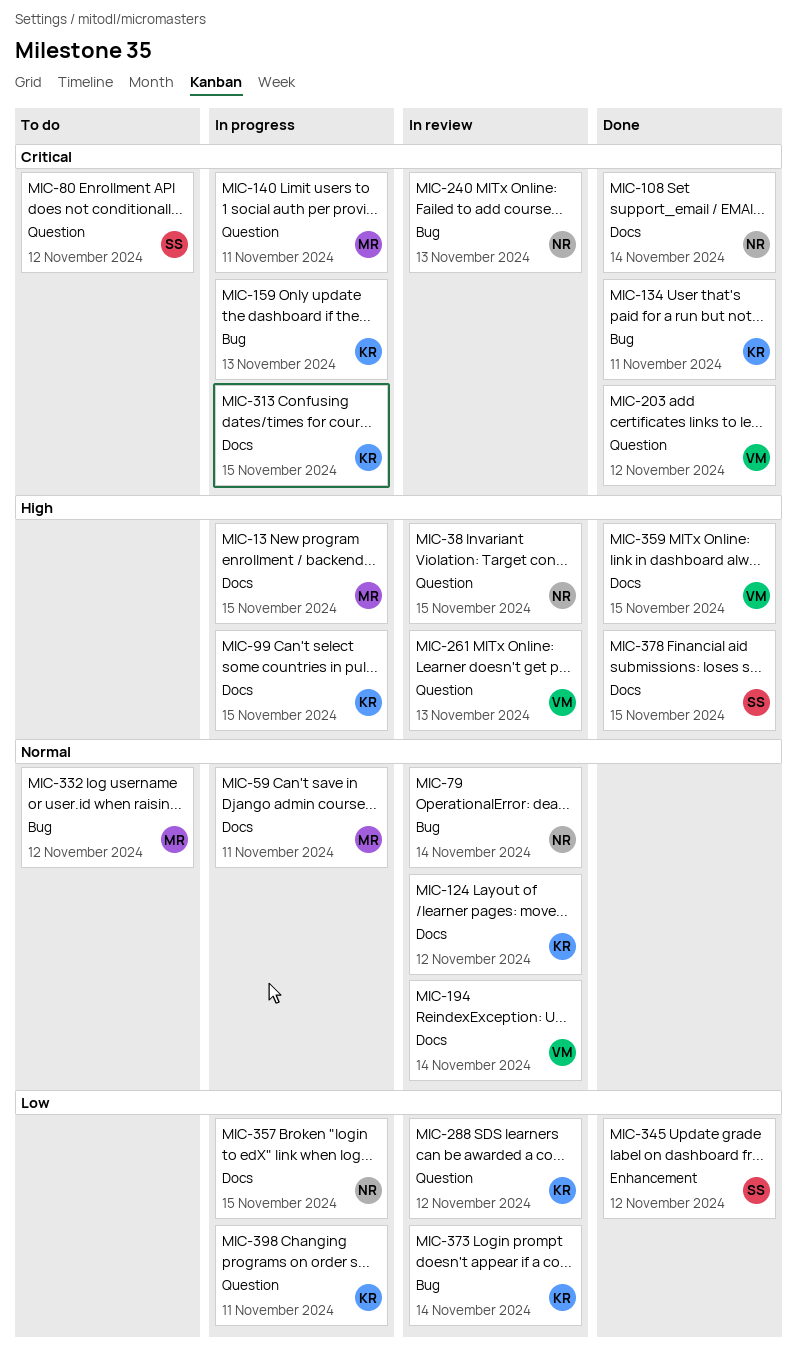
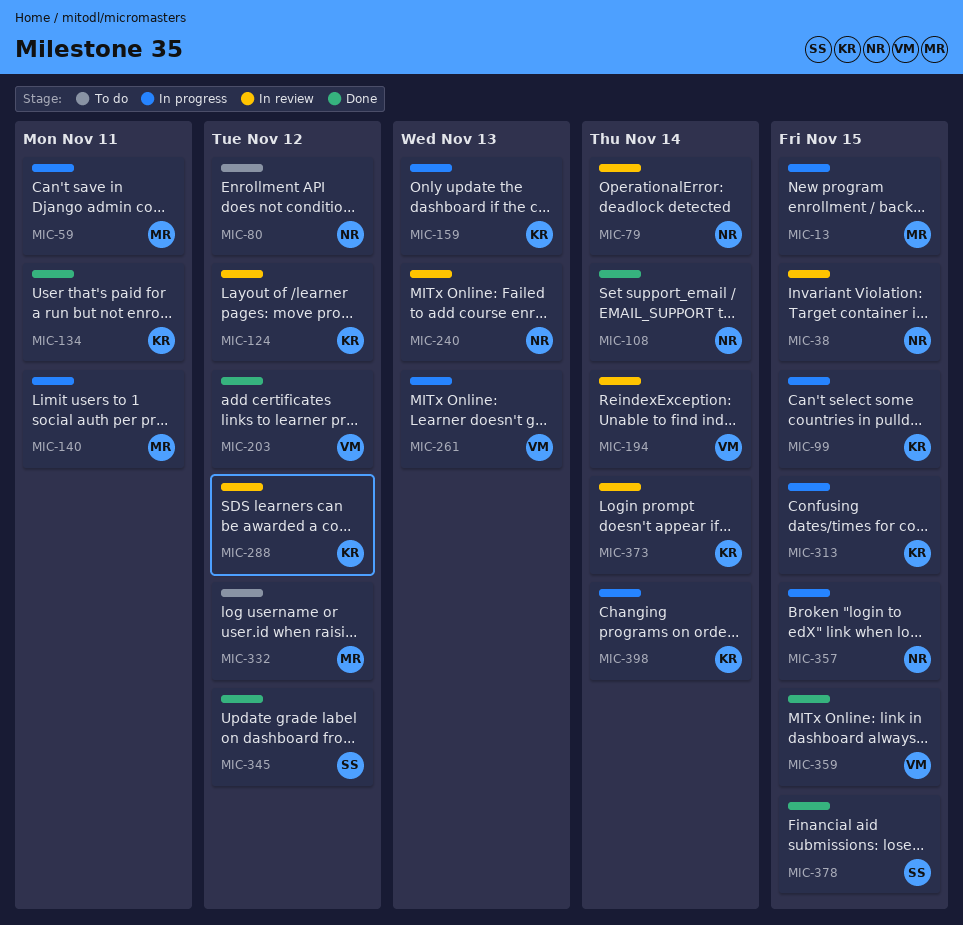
MIC-80, owner: SS -> NR
MIC-261, status: In review -> In progress
MIC-398, due: Nov 11 -> Nov 14

